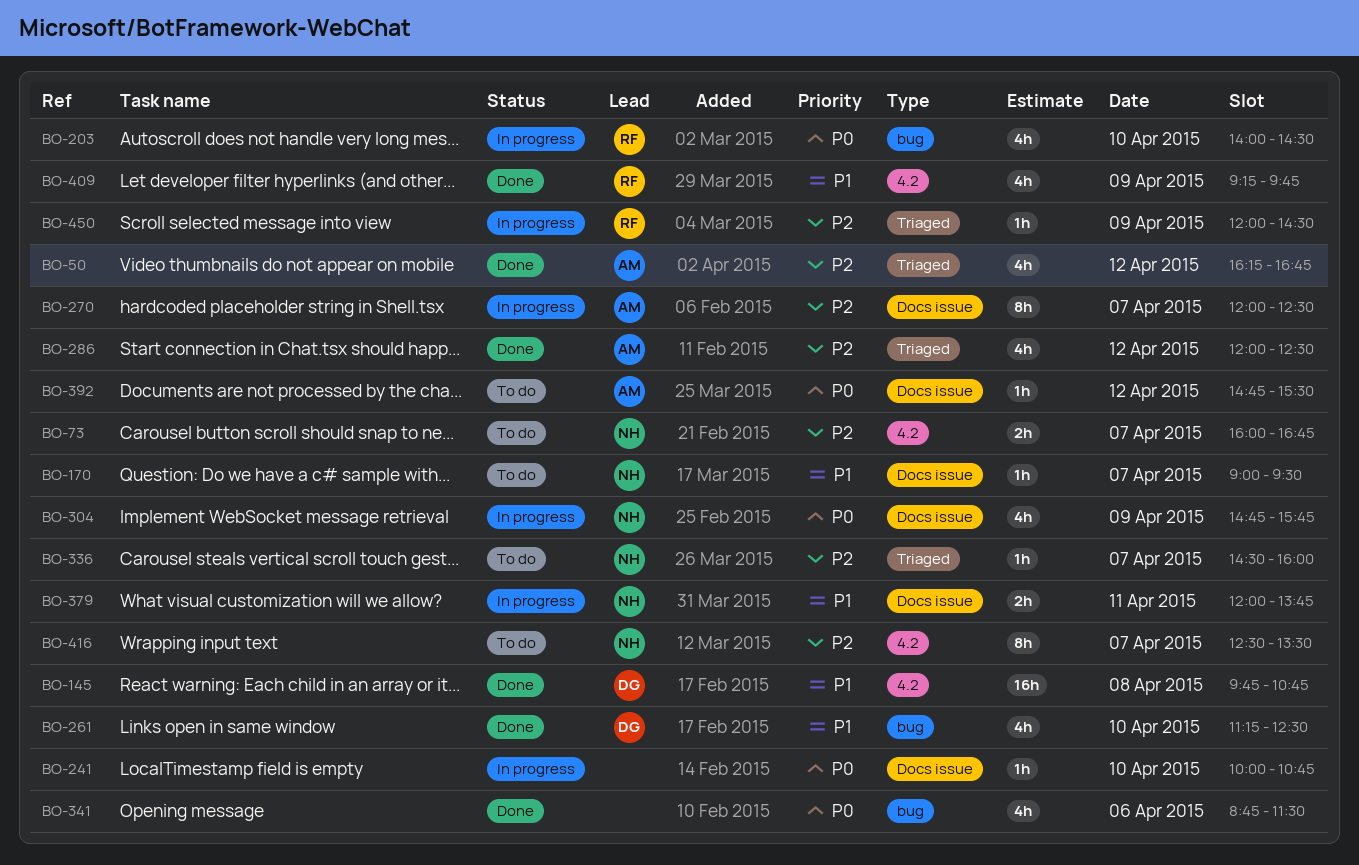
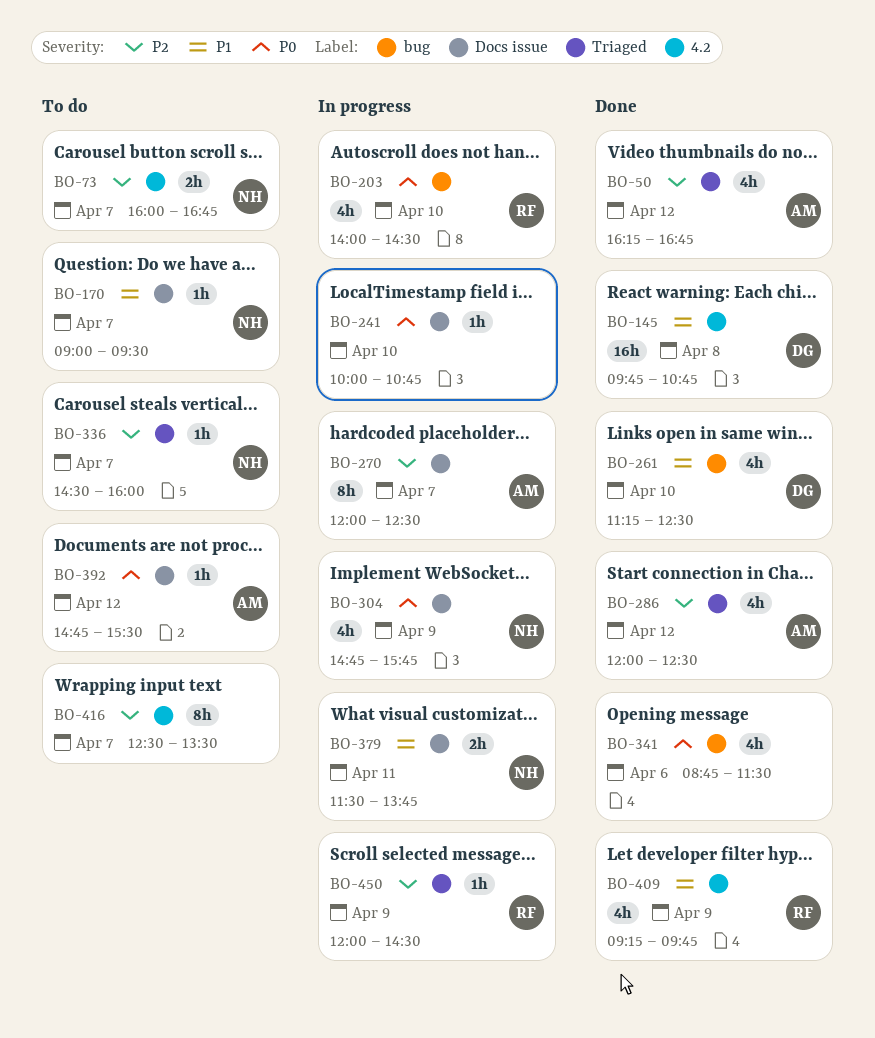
BO-379, begins: 12:00 -> 11:30
BO-416, owner: NH -> none

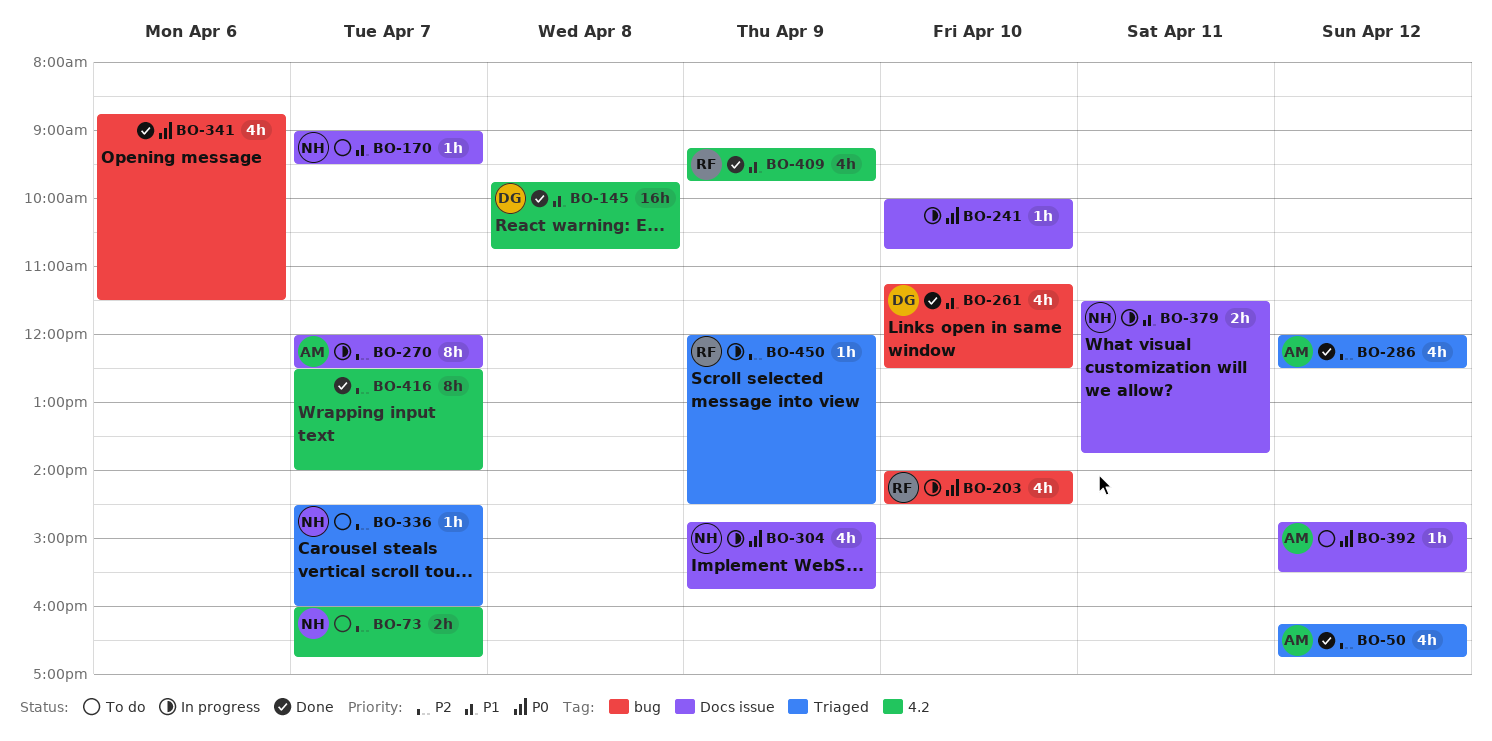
BO-416, status: To do -> Done
BO-416, ends: 13:30 -> 14:00

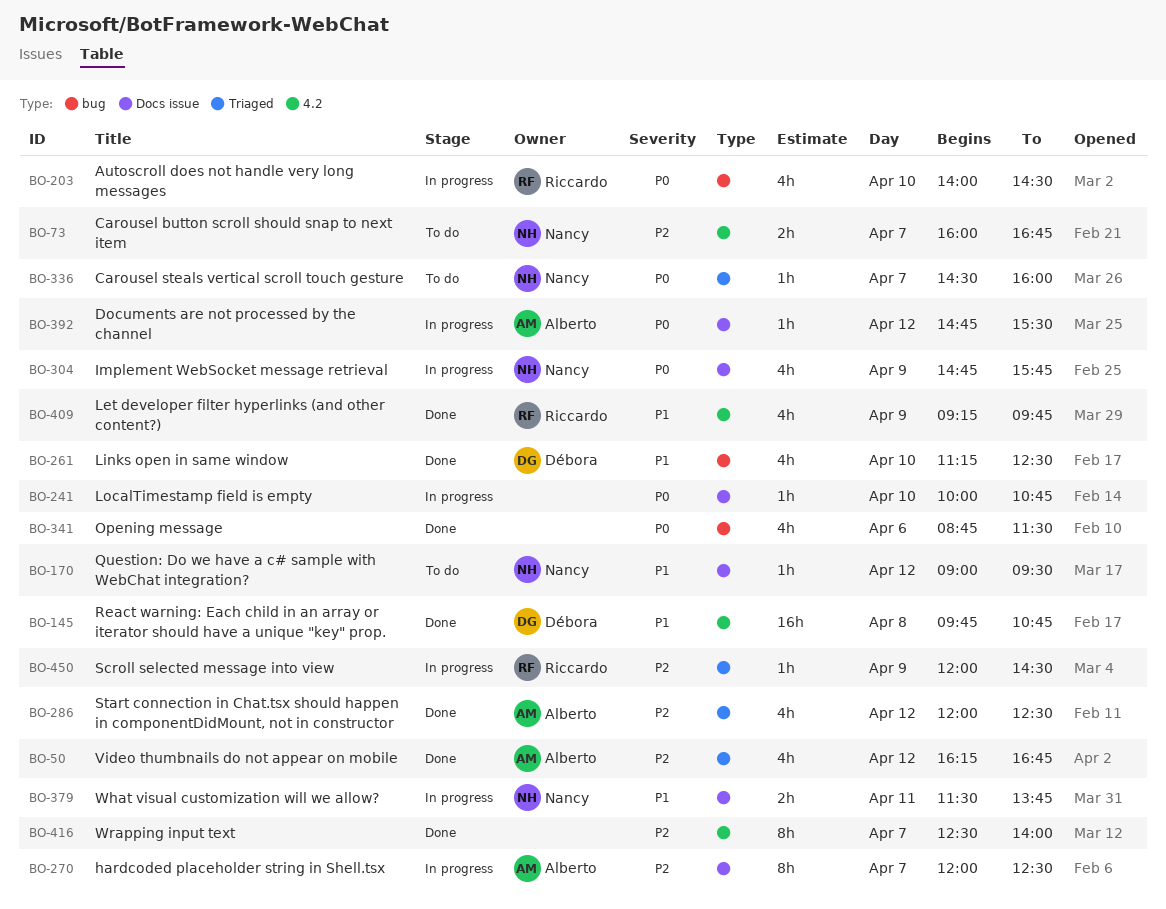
BO-170, day: Apr 7 -> Apr 12
BO-336, priority: P2 -> P0
BO-392, status: To do -> In progress

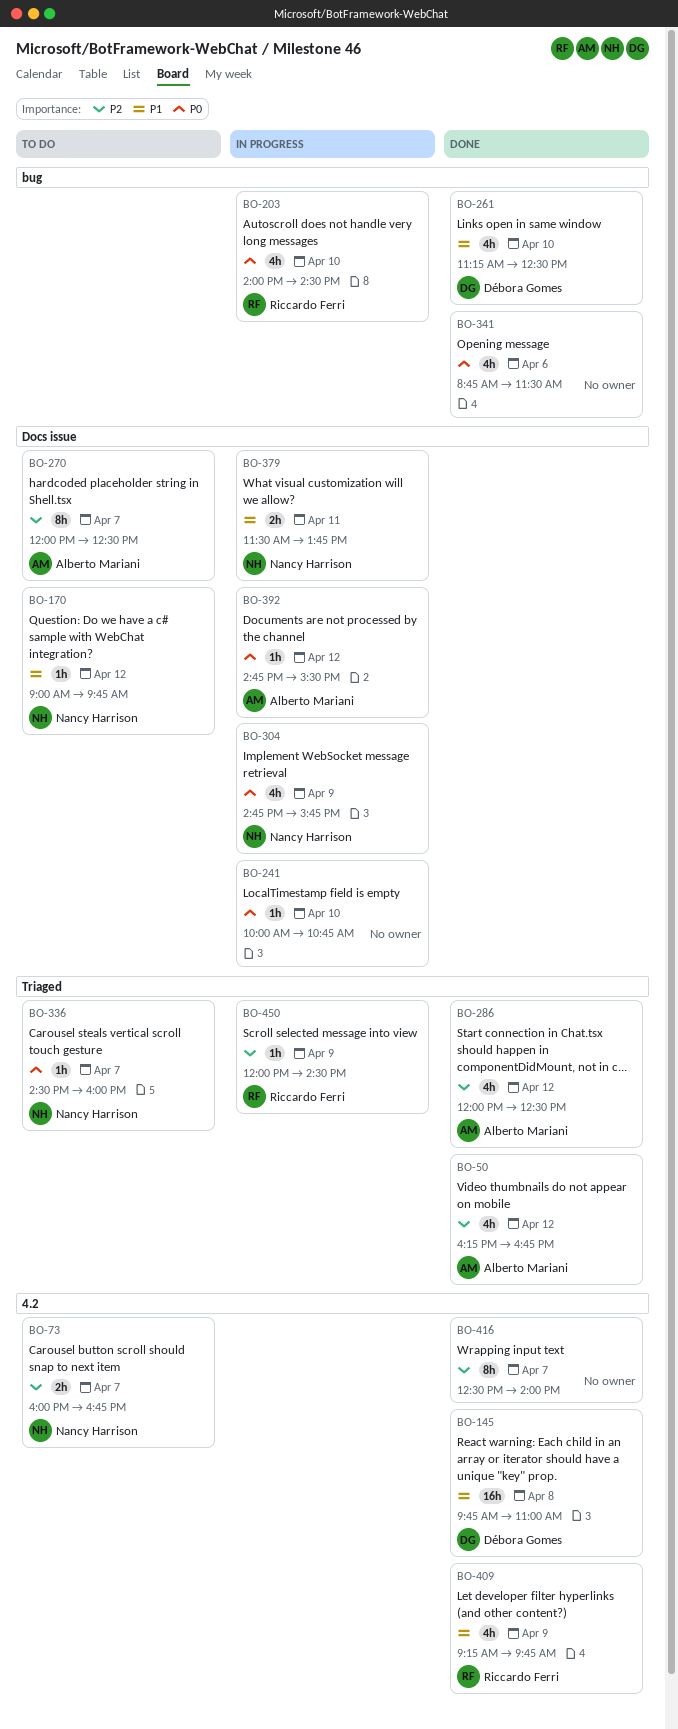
BO-145, ends: 10:45 -> 11:00
BO-170, ends: 09:30 -> 09:45
BO-270, status: In progress -> To do

